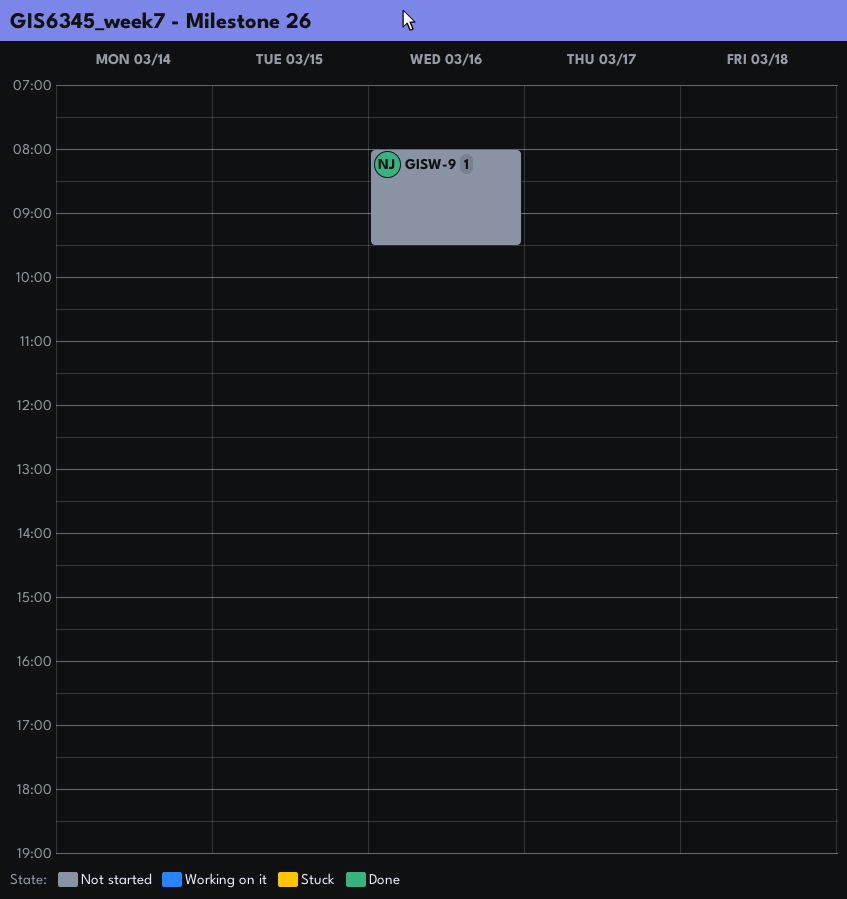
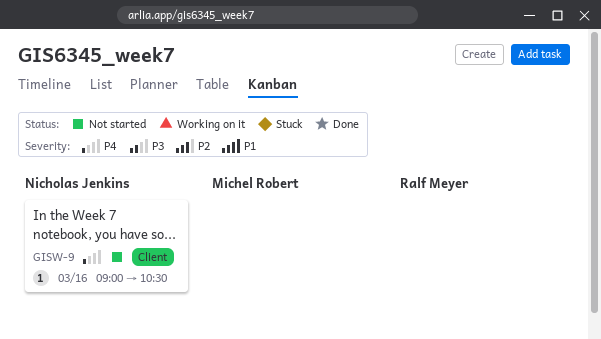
GISW-9, begins: 08:00 -> 09:00
GISW-9, ends: 09:30 -> 10:30

